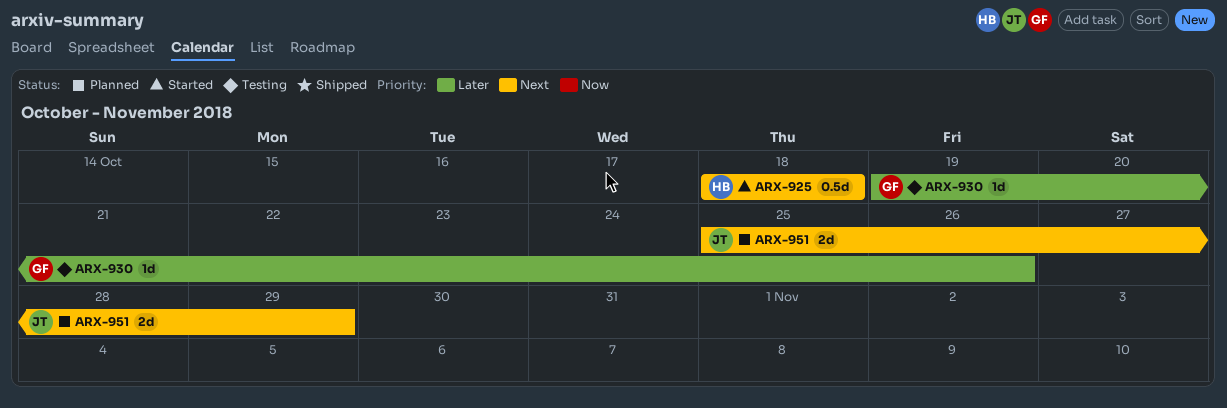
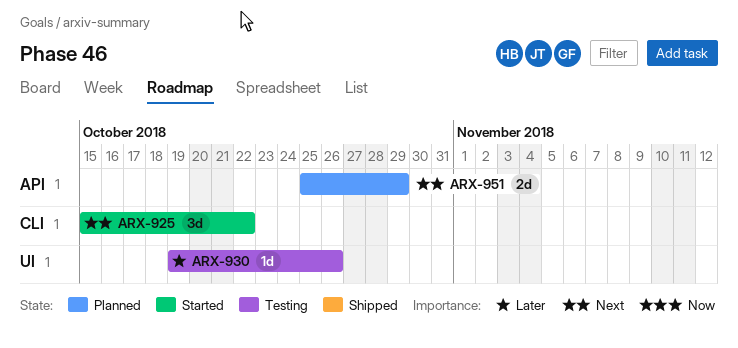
ARX-925, estimate: 0.5d -> 3d
ARX-925, start: Oct 18 -> Oct 15
ARX-925, due: Oct 18 -> Oct 22

